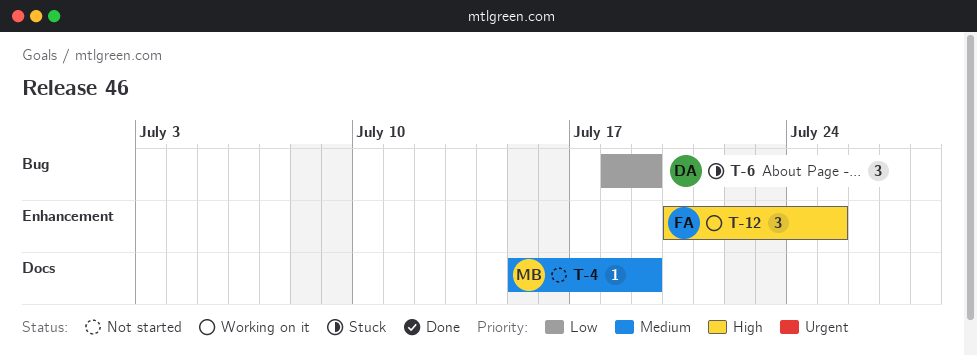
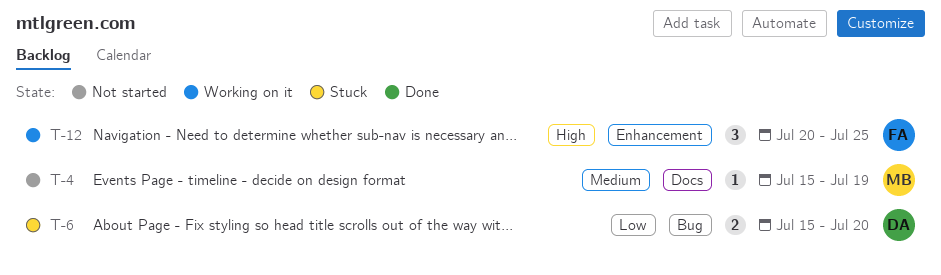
T-6, estimate: 3 -> 2
T-6, start: Jul 18 -> Jul 15
T-6, due: Jul 19 -> Jul 20

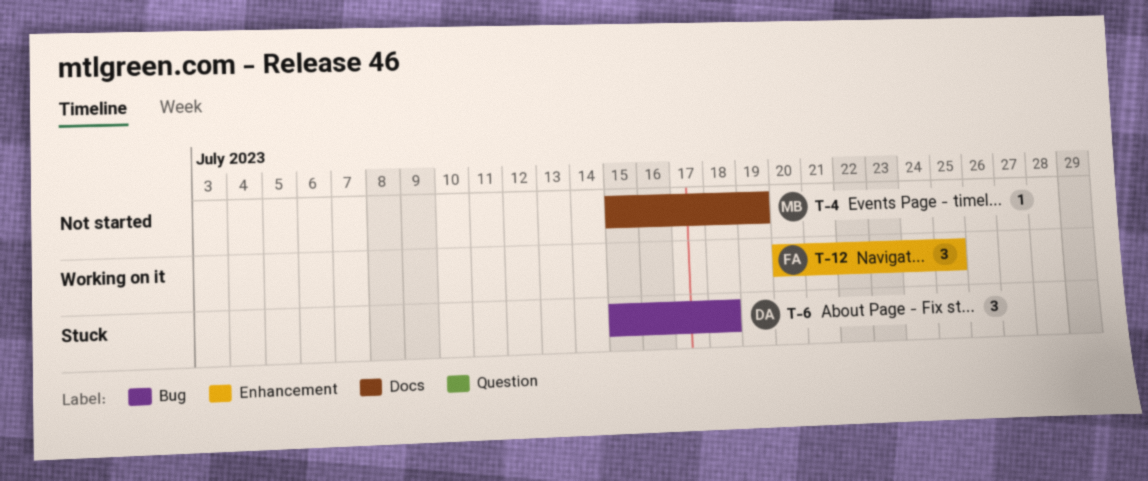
T-6, estimate: 2 -> 3
T-6, due: Jul 20 -> Jul 18

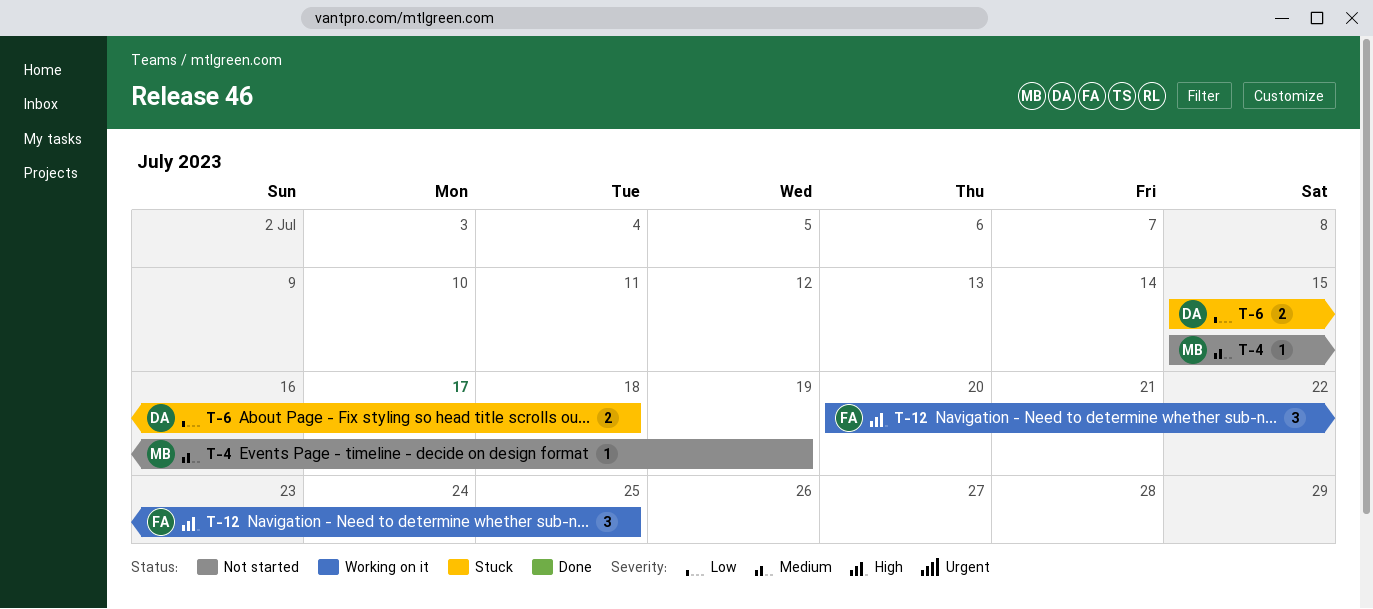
T-6, estimate: 3 -> 2

